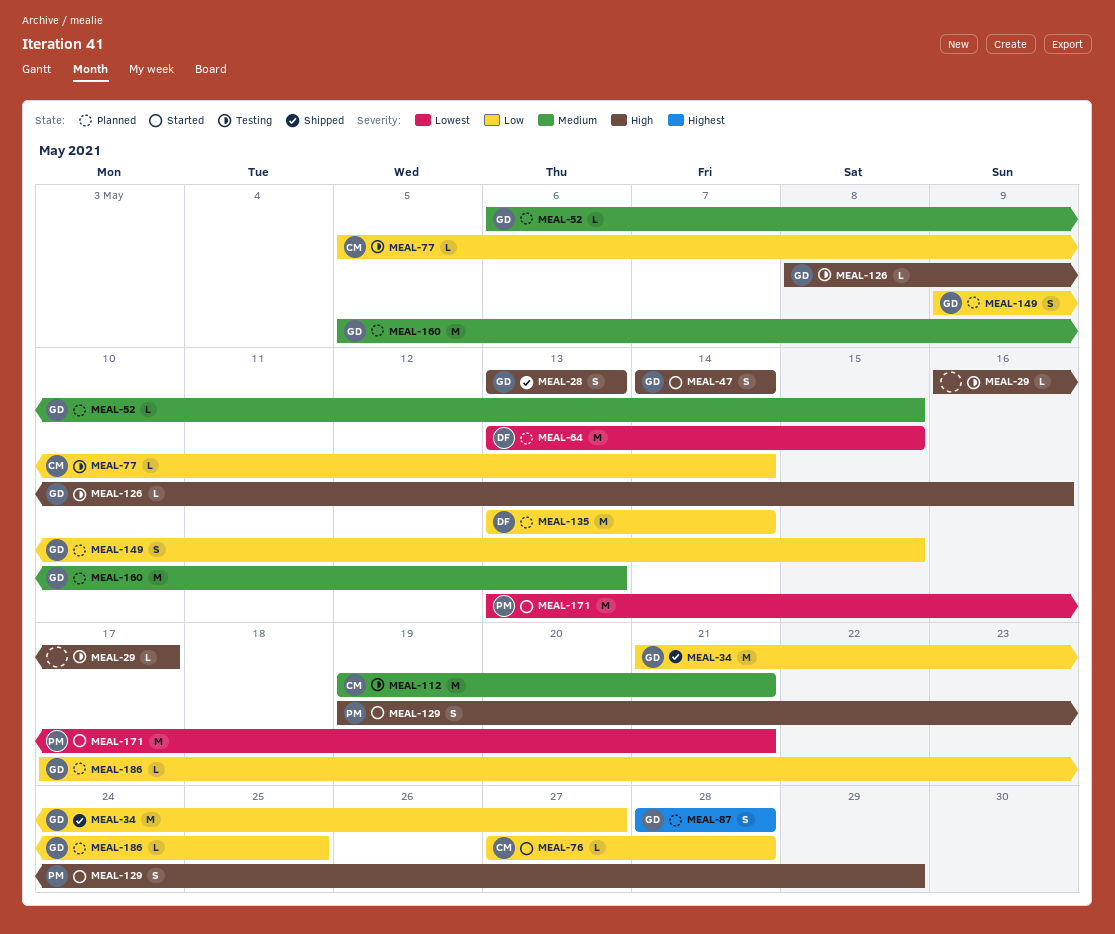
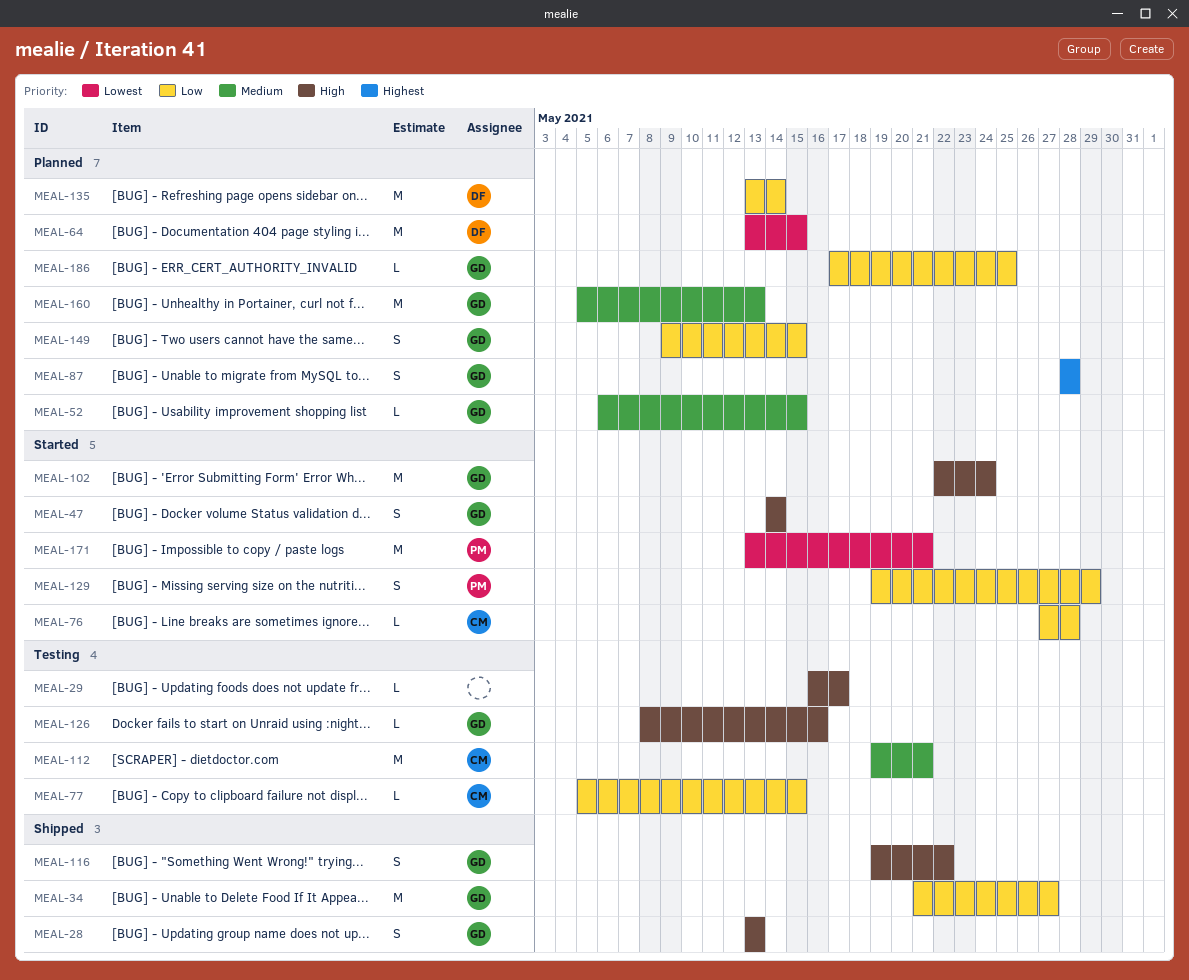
MEAL-77, due: May 14 -> May 15
MEAL-102: none -> present
MEAL-116: none -> present
MEAL-129, priority: High -> Low

